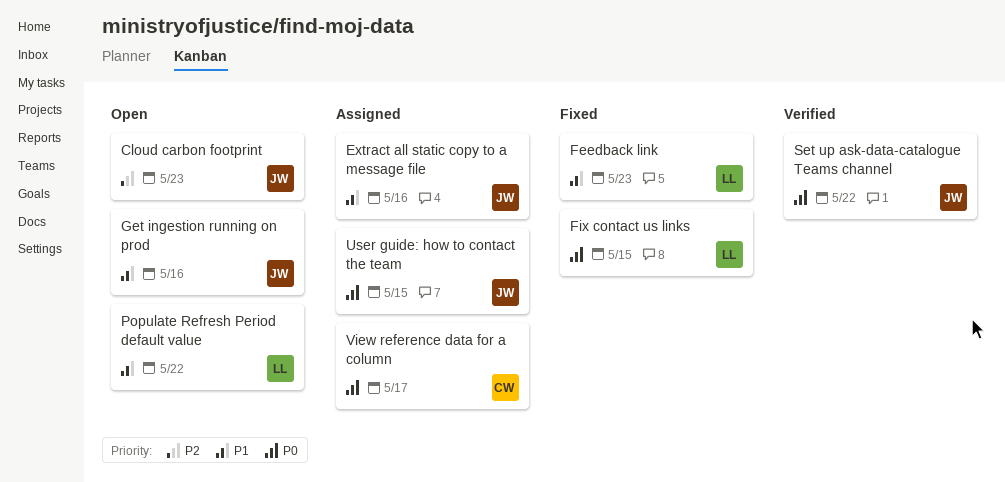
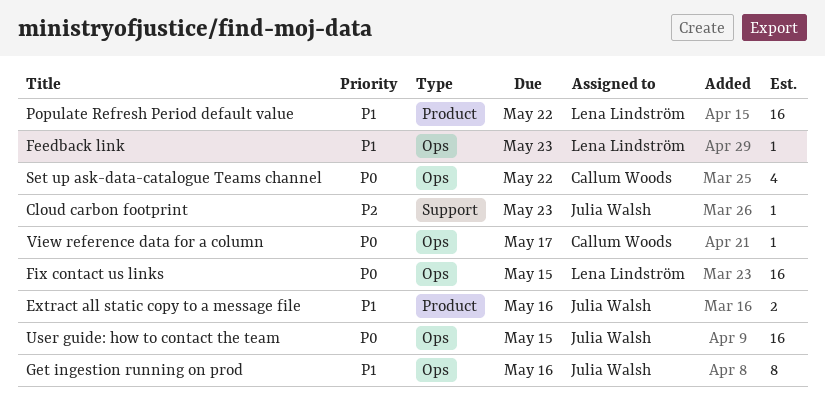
Set up ask-data-catalogue Teams channel, owner: Julia Walsh -> Callum Woods

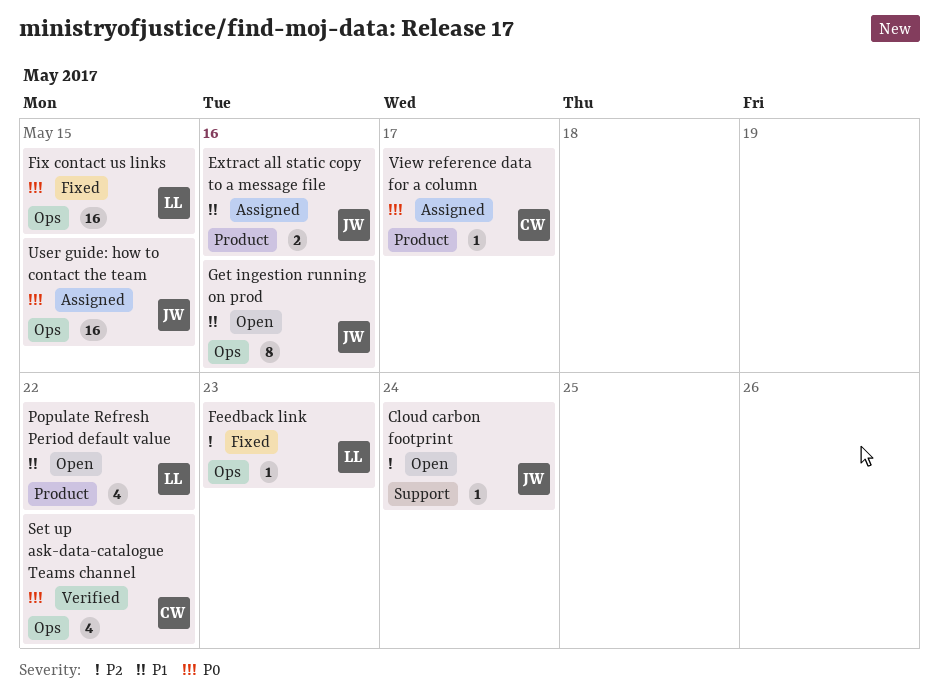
Cloud carbon footprint, due: May 23 -> May 24
Feedback link, priority: P1 -> P2
Populate Refresh Period default value, estimate: 16 -> 4
View reference data for a column, label: Ops -> Product

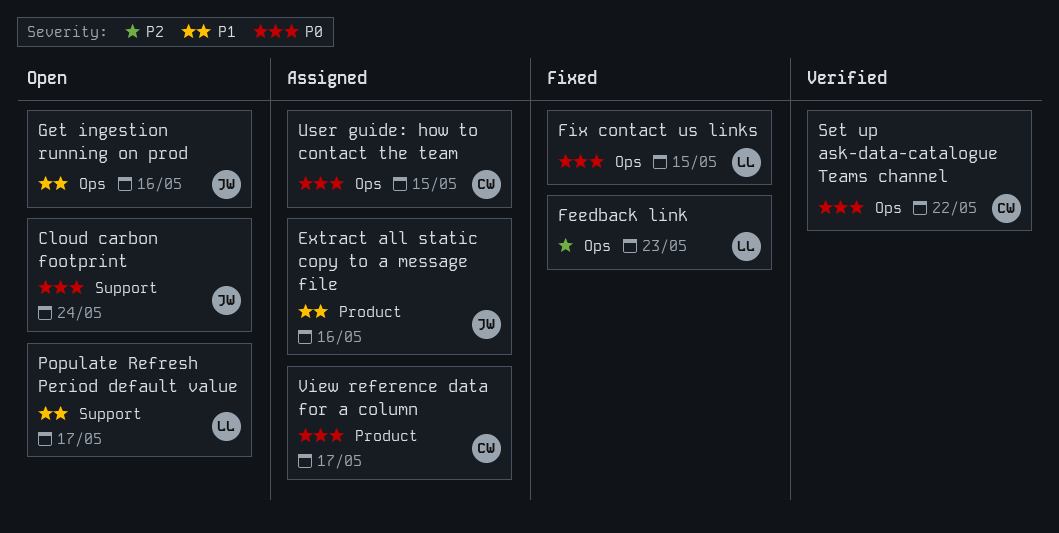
Cloud carbon footprint, priority: P2 -> P0
Populate Refresh Period default value, label: Product -> Support
Populate Refresh Period default value, due: May 22 -> May 17
User guide: how to contact the team, owner: JW -> CW

